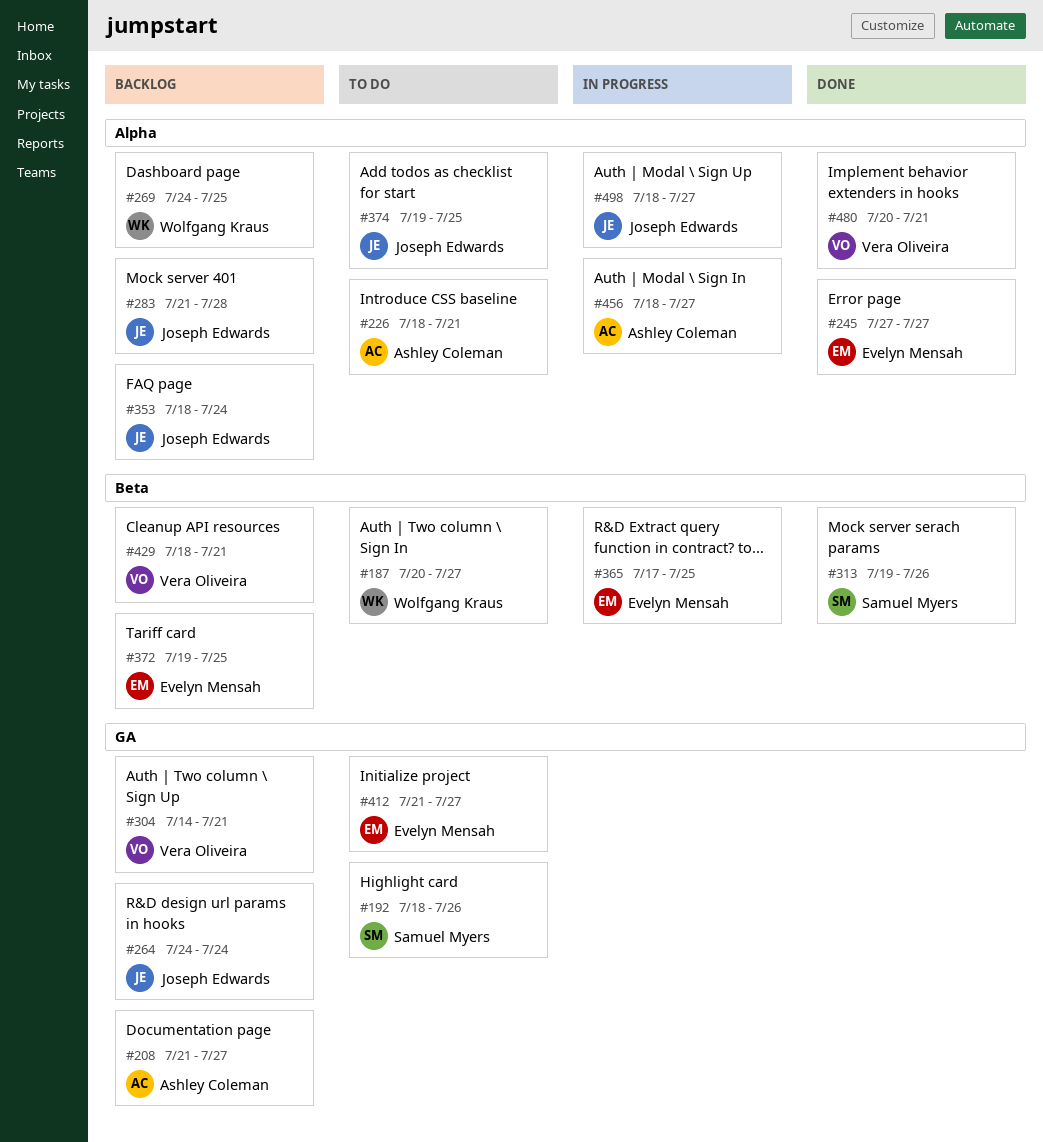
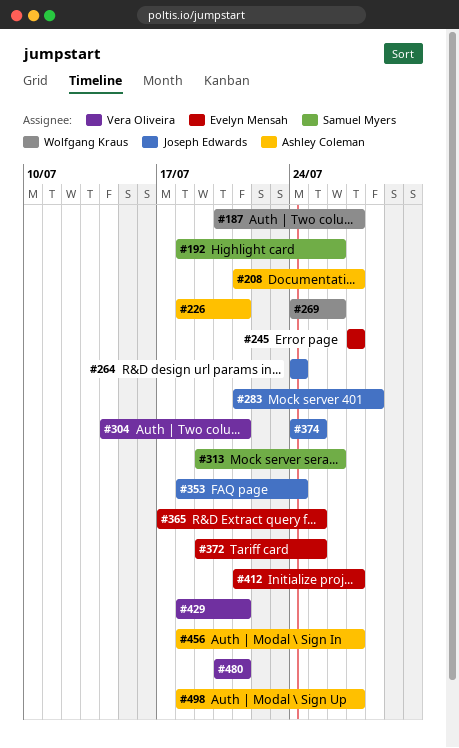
#269, due: Jul 25 -> Jul 26
#374, start: Jul 19 -> Jul 24
#498, owner: Joseph Edwards -> Ashley Coleman

